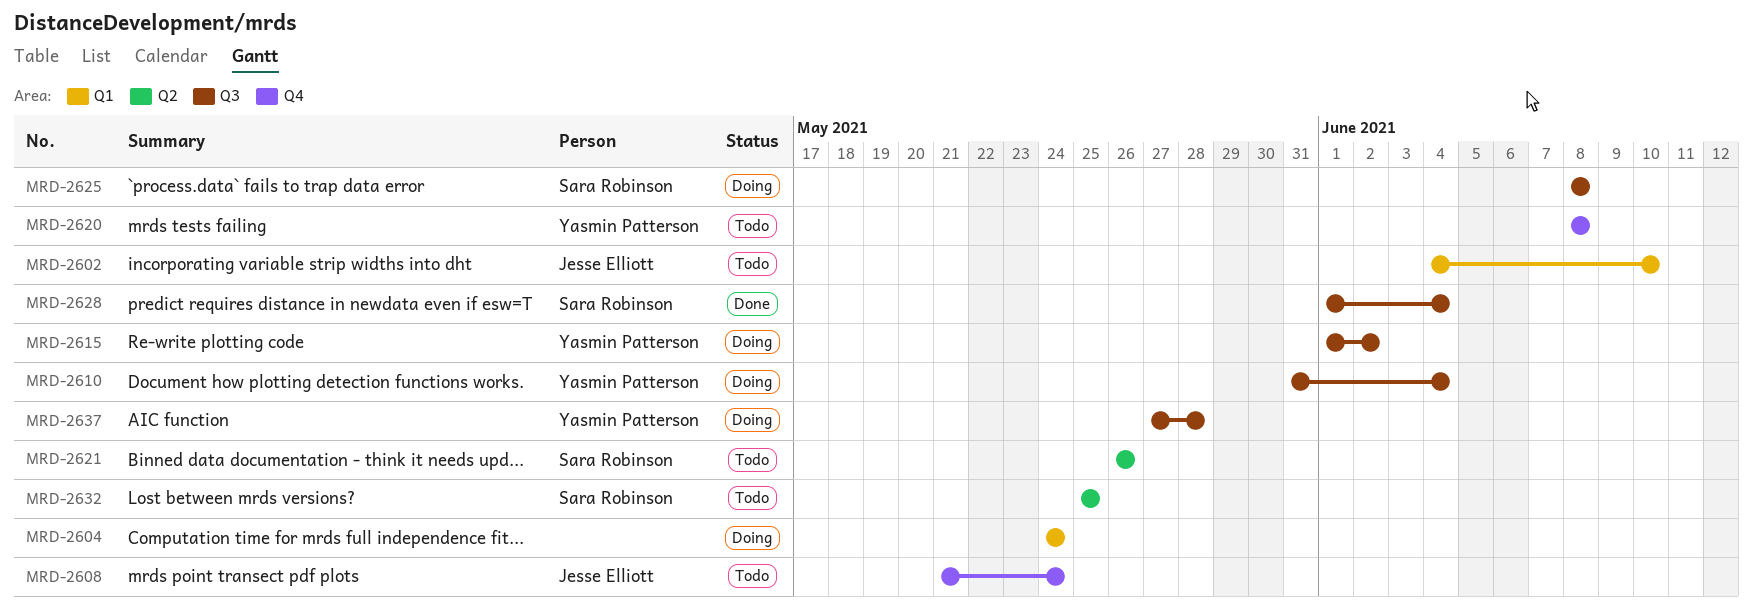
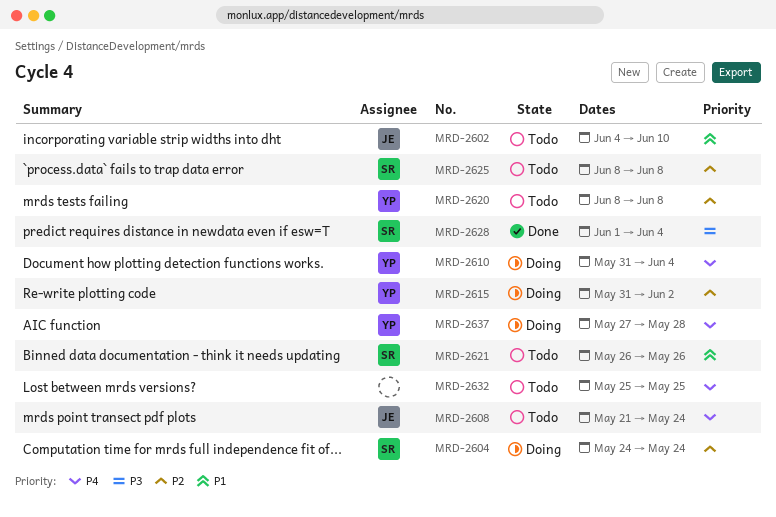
MRD-2604, owner: none -> Sara Robinson
MRD-2615, start: Jun 1 -> May 31
MRD-2625, status: Doing -> Todo
MRD-2632, owner: Sara Robinson -> none

